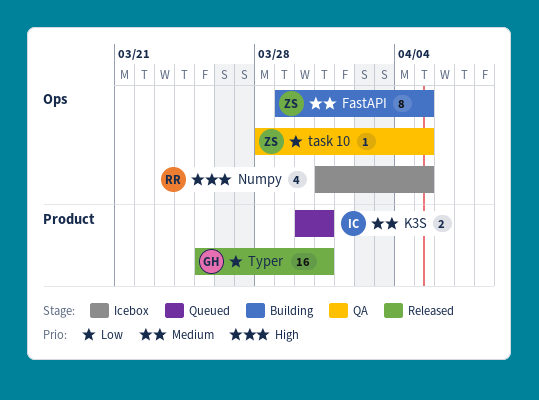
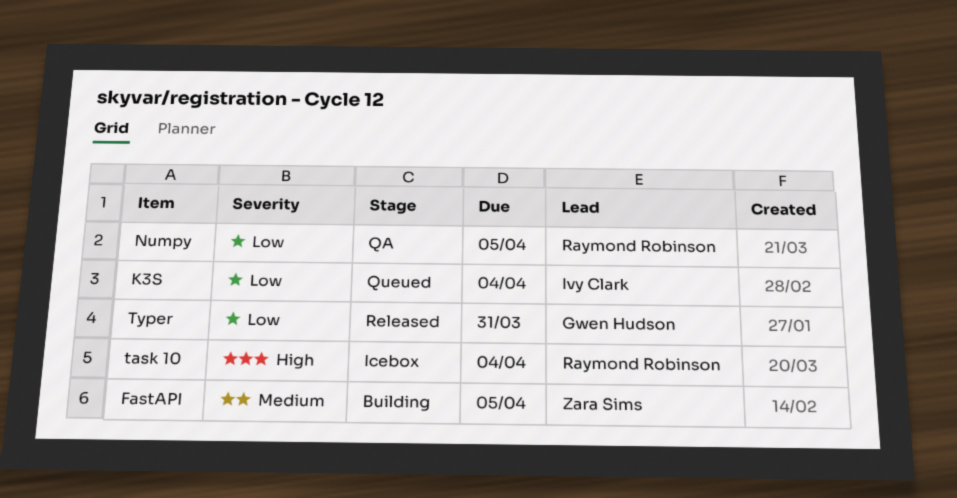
K3S, priority: Medium -> Low
K3S, due: Mar 31 -> Apr 4
Numpy, status: Icebox -> QA
Numpy, priority: High -> Low
task 10, status: QA -> Icebox
task 10, owner: Zara Sims -> Raymond Robinson
task 10, priority: Low -> High
task 10, due: Apr 5 -> Apr 4

